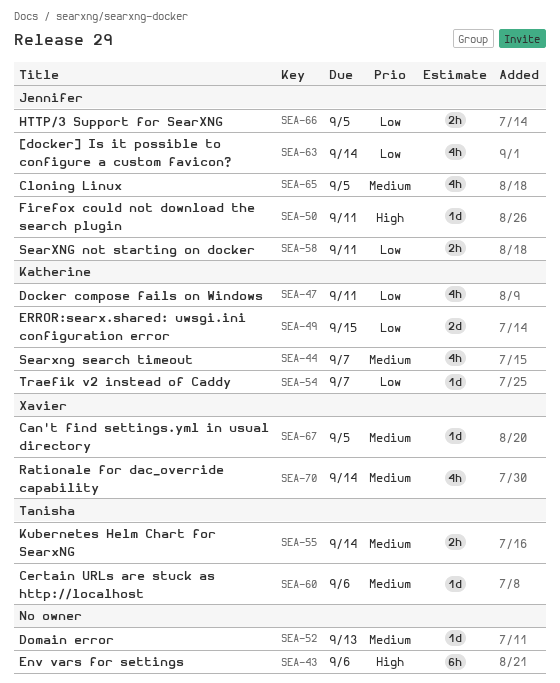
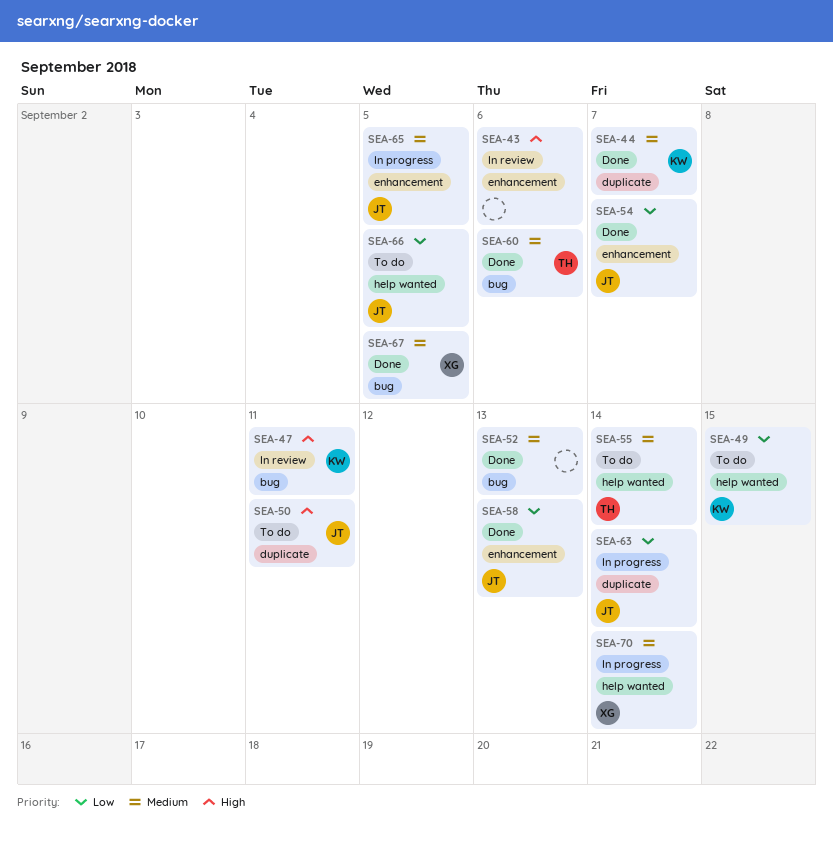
SEA-47, priority: Low -> High
SEA-54, owner: Katherine -> Jennifer
SEA-58, due: Sep 11 -> Sep 13

